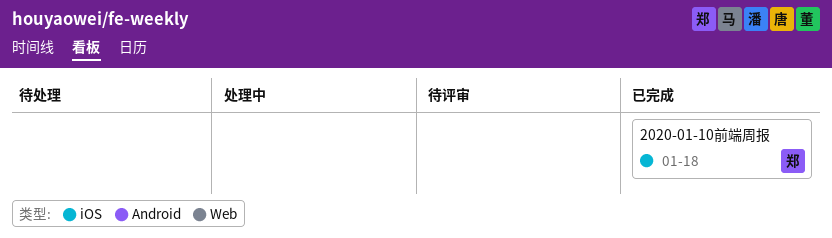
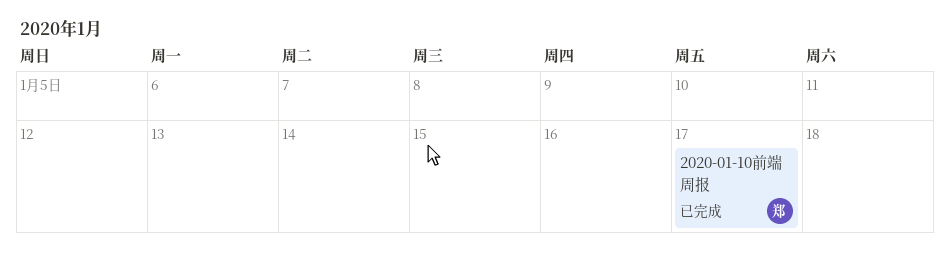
2020-01-10前端周报, due: Jan 18 -> Jan 17

